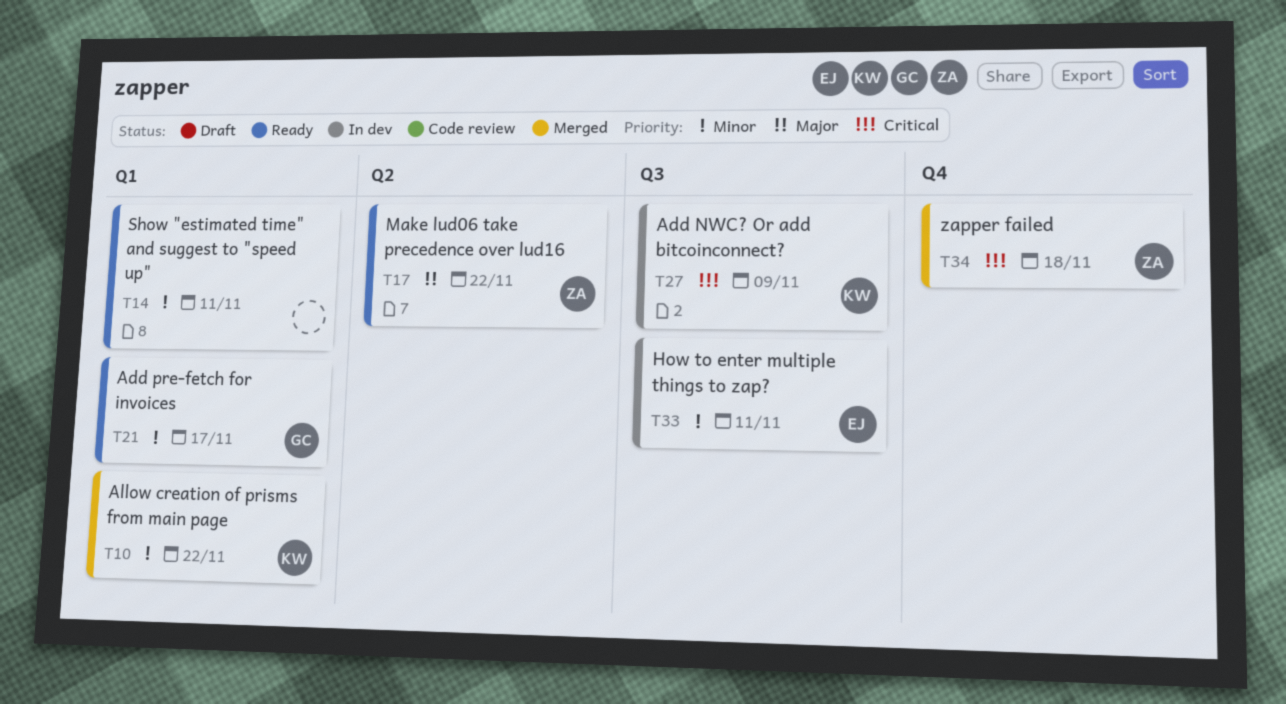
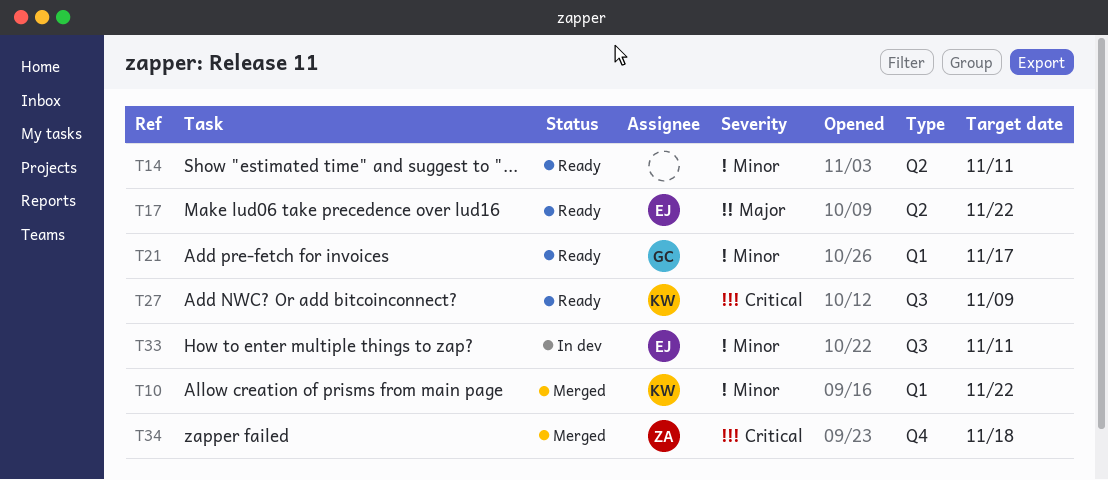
T14, label: Q1 -> Q2
T17, owner: ZA -> EJ
T27, status: In dev -> Ready

